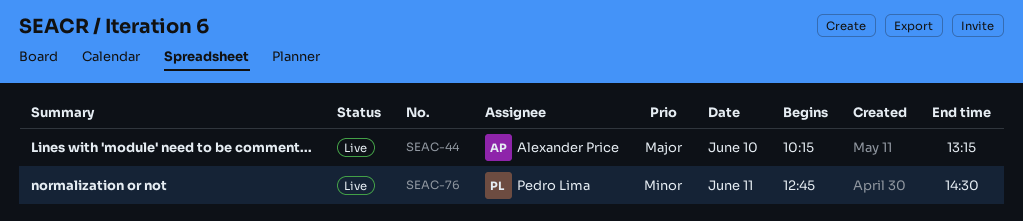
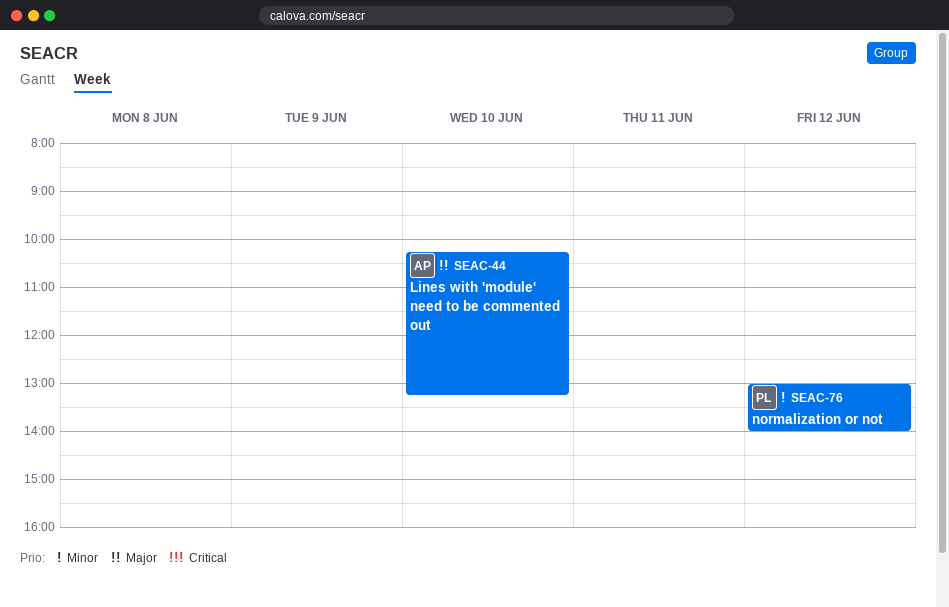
SEAC-76, day: Jun 11 -> Jun 12
SEAC-76, begins: 12:45 -> 13:00
SEAC-76, ends: 14:30 -> 14:00

